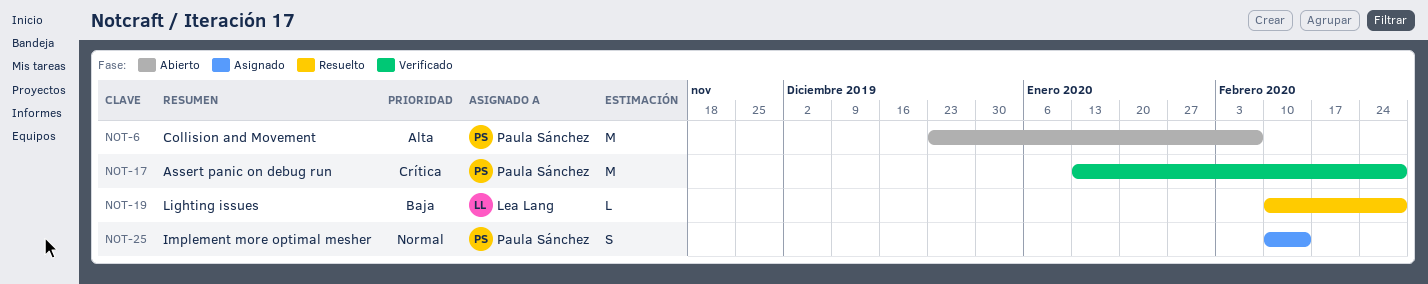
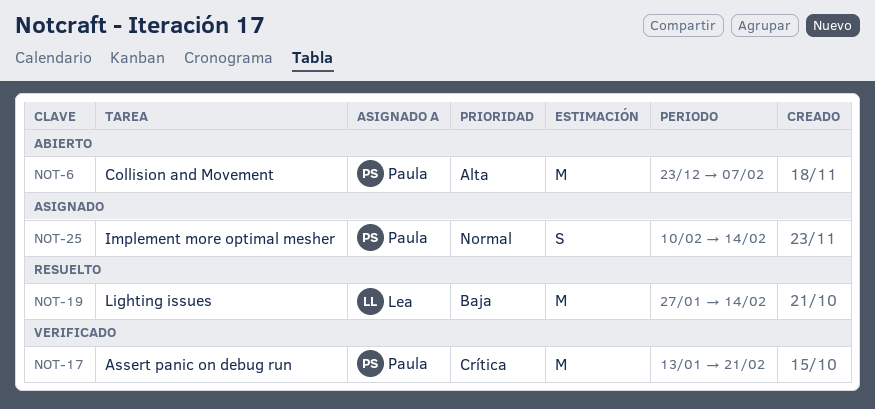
NOT-17, due: Feb 28 -> Feb 21
NOT-19, estimate: L -> M
NOT-19, start: Feb 10 -> Jan 27
NOT-19, due: Feb 28 -> Feb 14

